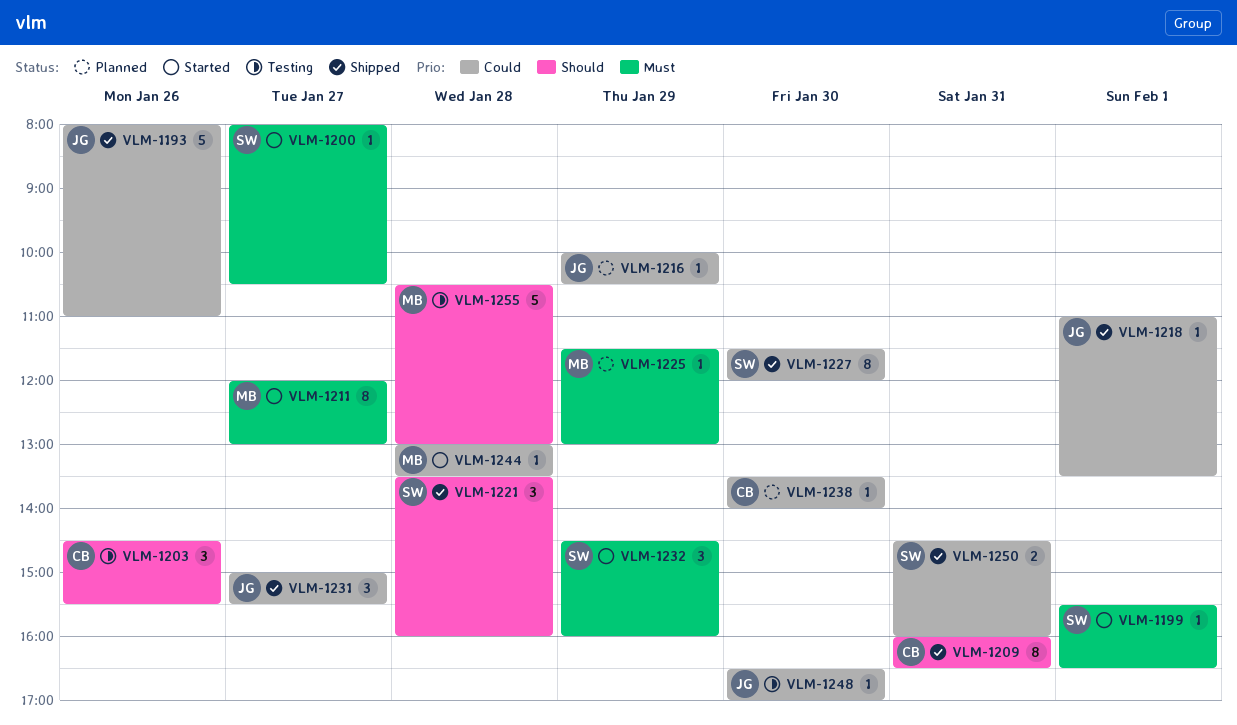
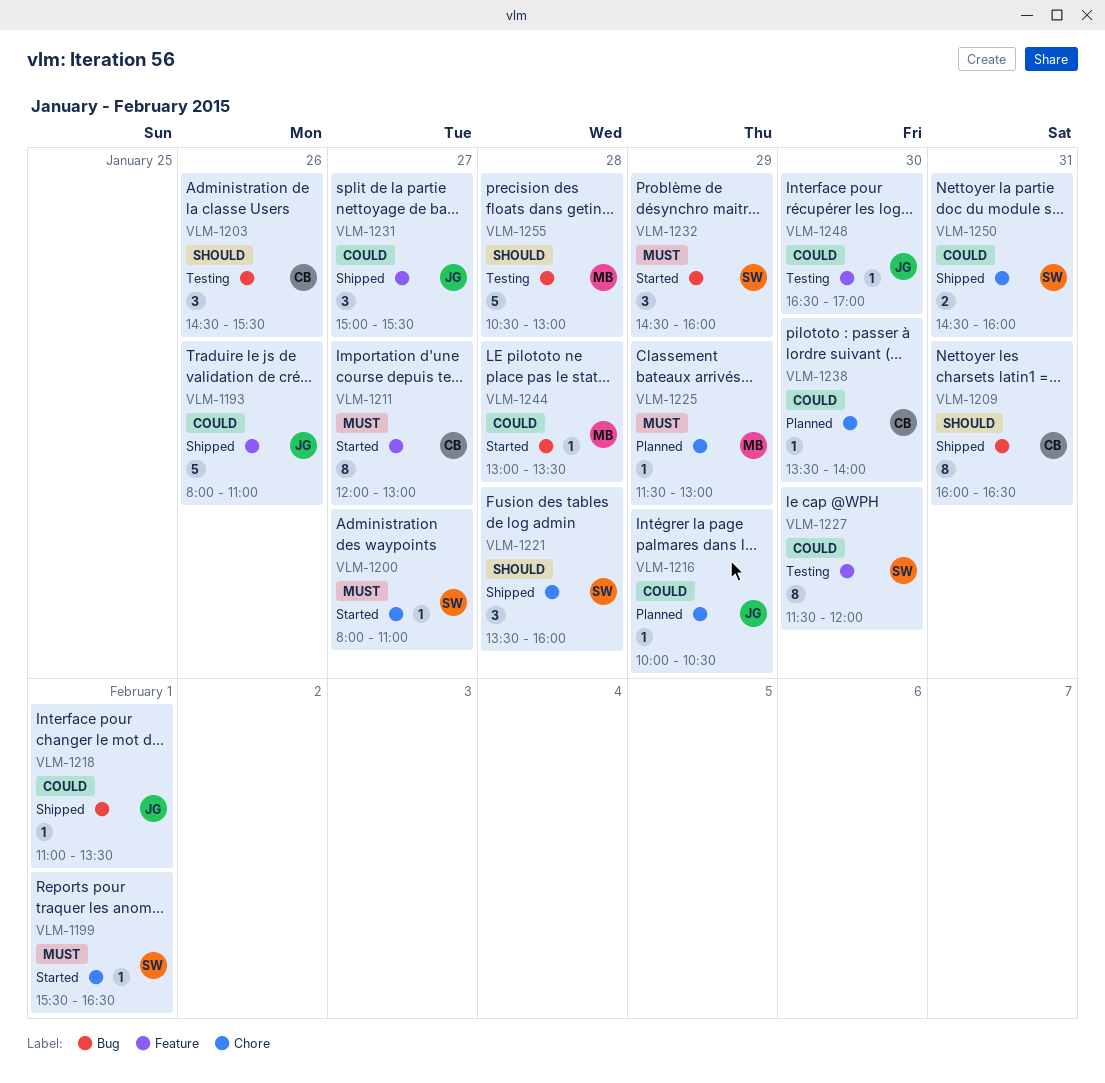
VLM-1200, ends: 10:30 -> 11:00
VLM-1211, owner: MB -> CB
VLM-1227, status: Shipped -> Testing

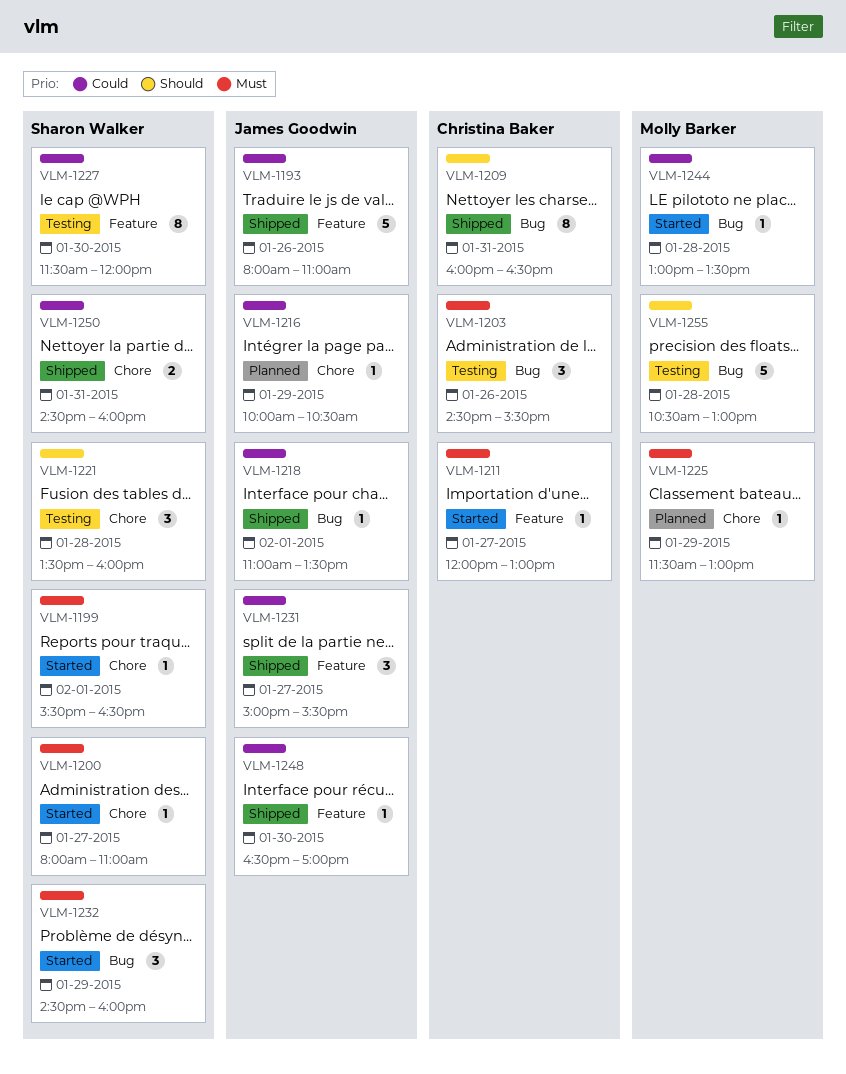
VLM-1203, priority: Should -> Must
VLM-1211, estimate: 8 -> 1
VLM-1221, status: Shipped -> Testing
VLM-1238: present -> none
VLM-1248, status: Testing -> Shipped

